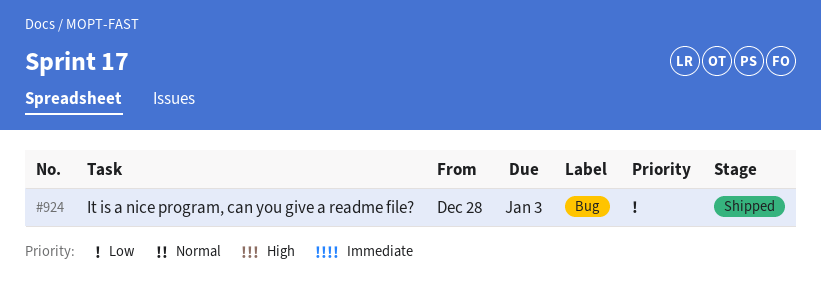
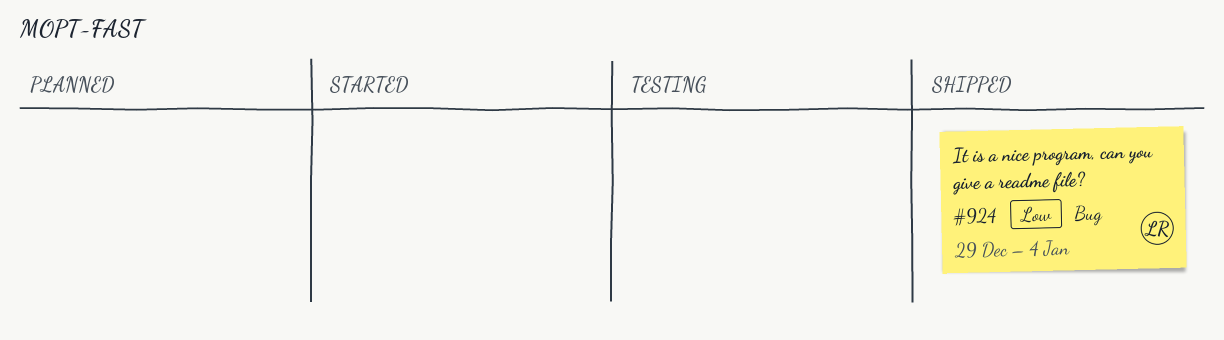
#924, start: Dec 28 -> Dec 29
#924, due: Jan 3 -> Jan 4

